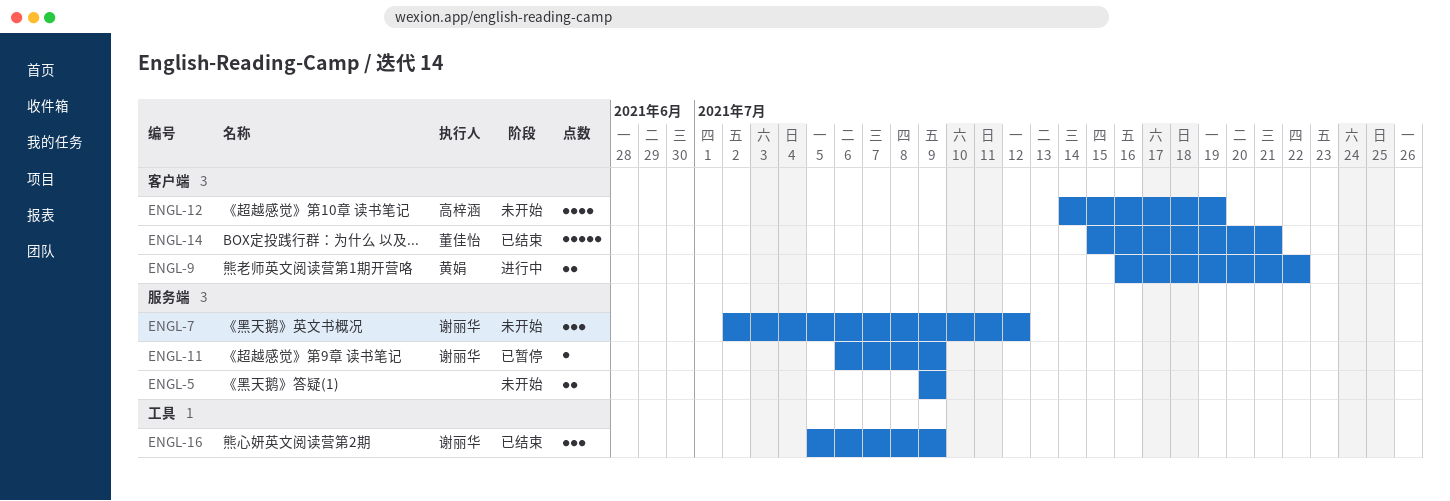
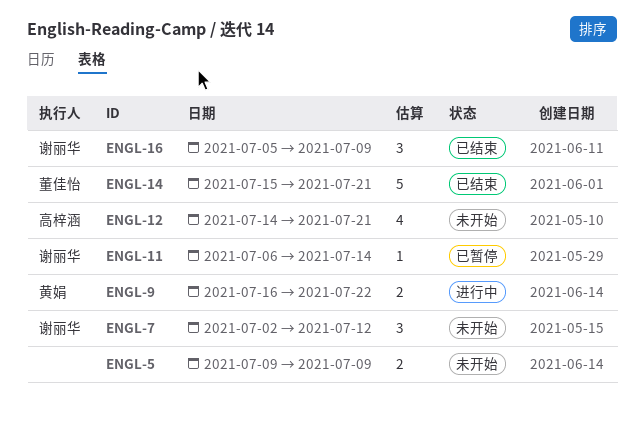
ENGL-11, due: Jul 9 -> Jul 14
ENGL-12, due: Jul 19 -> Jul 21

